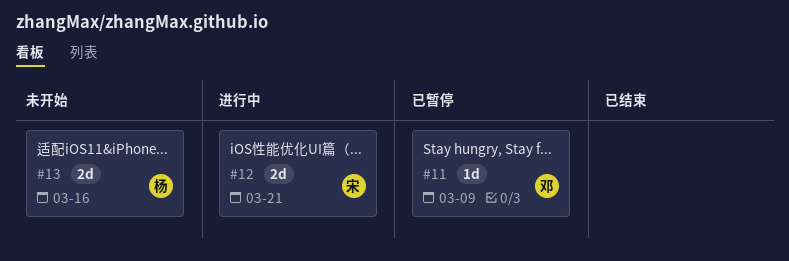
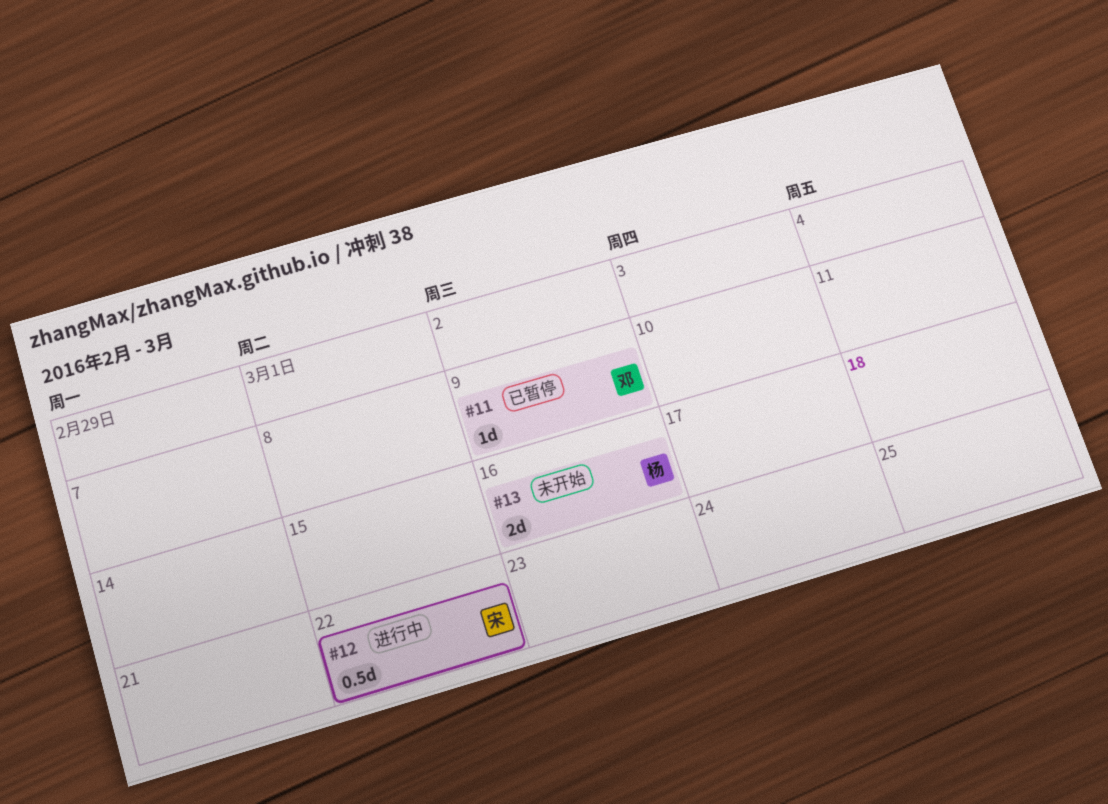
#12, estimate: 2d -> 0.5d
#12, due: Mar 21 -> Mar 22

